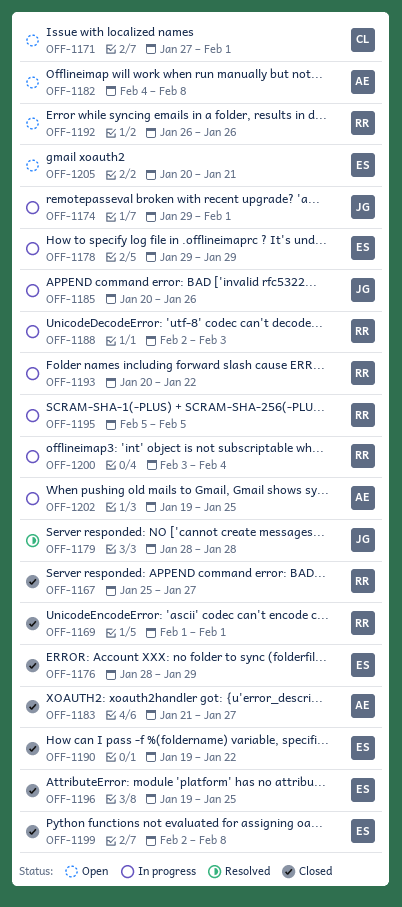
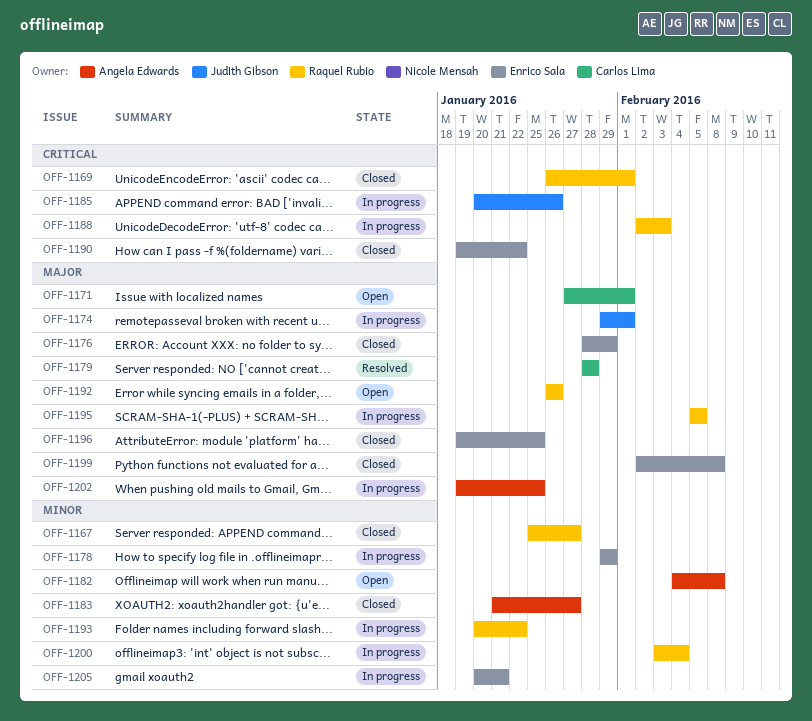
OFF-1169, start: Feb 1 -> Jan 26
OFF-1179, owner: Judith Gibson -> Carlos Lima
OFF-1205, status: Open -> In progress

